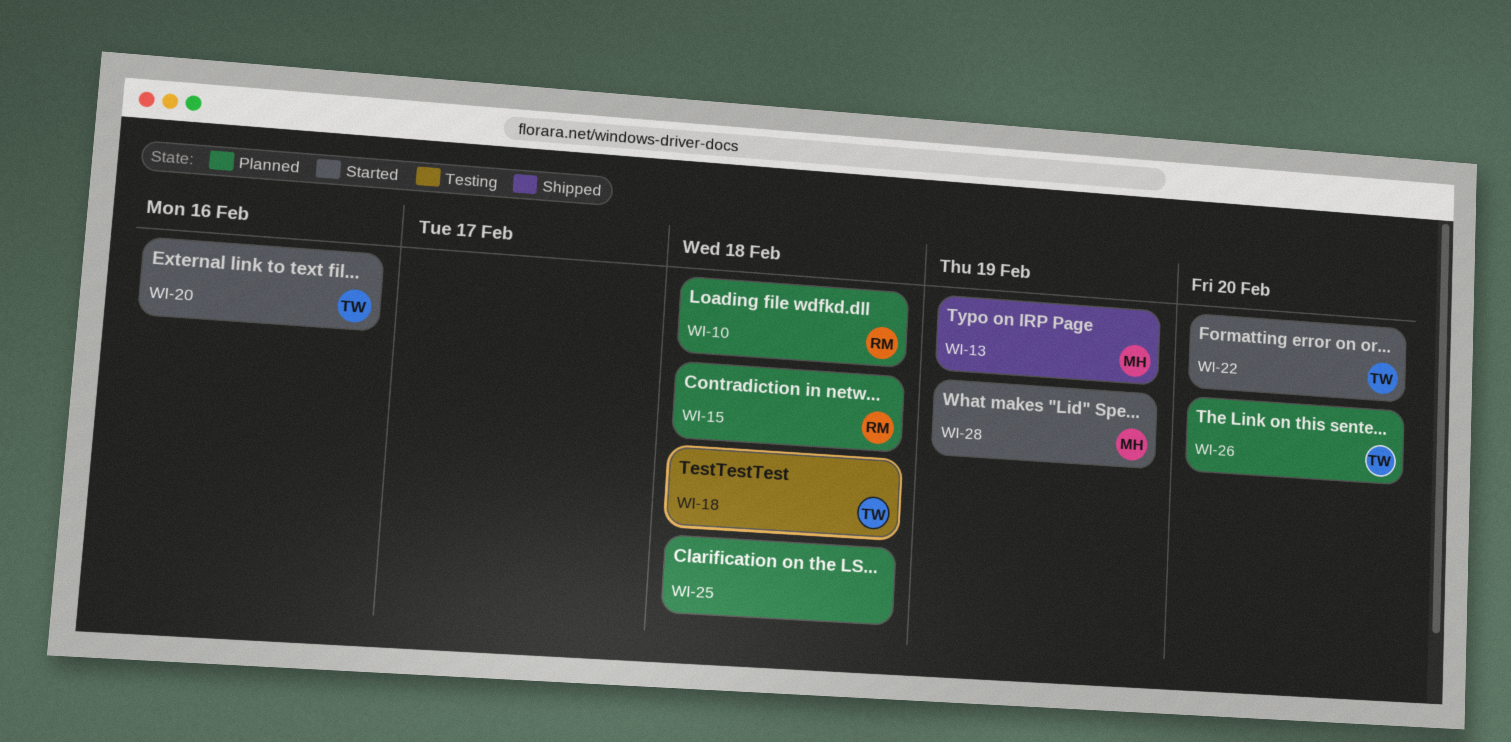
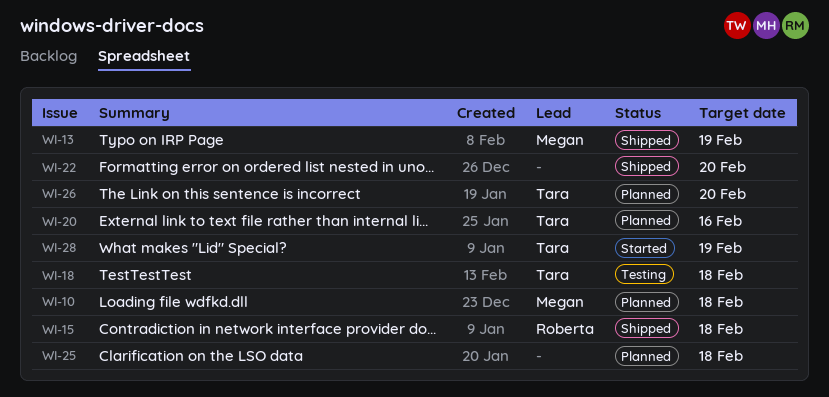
WI-10, owner: Roberta -> Megan
WI-15, status: Planned -> Shipped
WI-20, status: Started -> Planned
WI-22, status: Started -> Shipped
WI-22, owner: Tara -> none
WI-28, owner: Megan -> Tara

